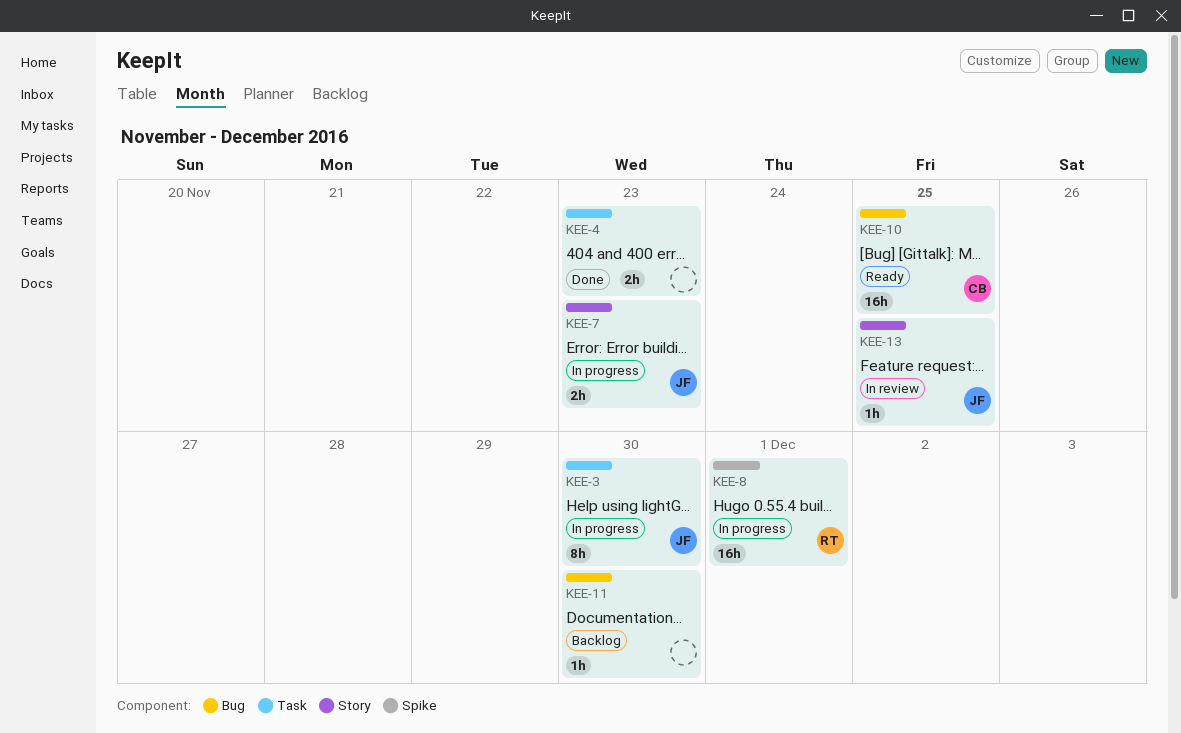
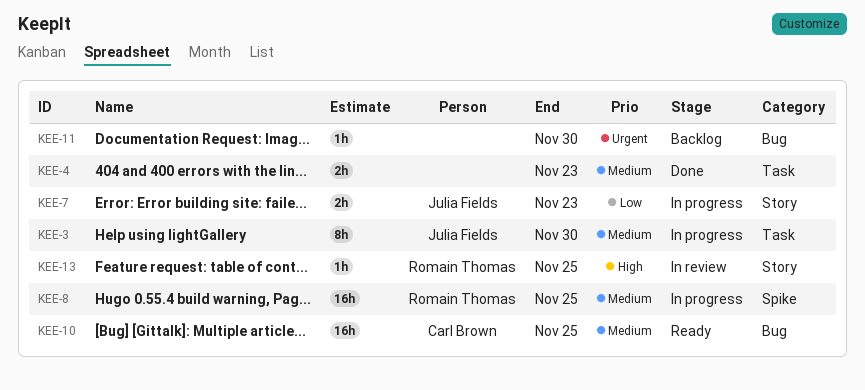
KEE-8, due: Dec 1 -> Nov 25
KEE-13, owner: Julia Fields -> Romain Thomas

